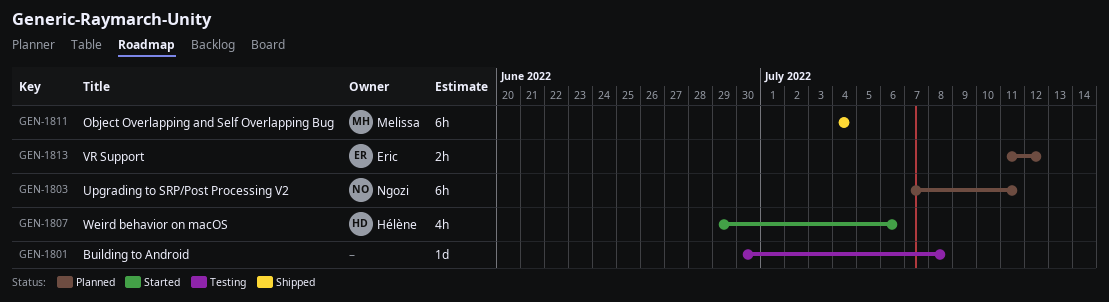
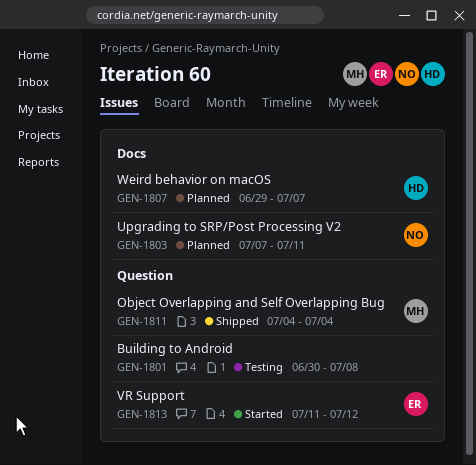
GEN-1807, status: Started -> Planned
GEN-1807, due: Jul 6 -> Jul 7
GEN-1813, status: Planned -> Started

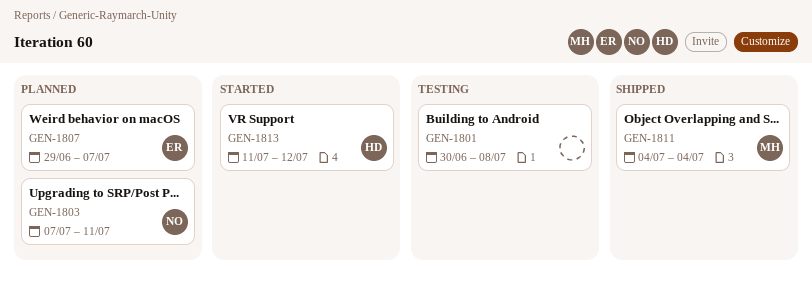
GEN-1807, owner: HD -> ER
GEN-1813, owner: ER -> HD

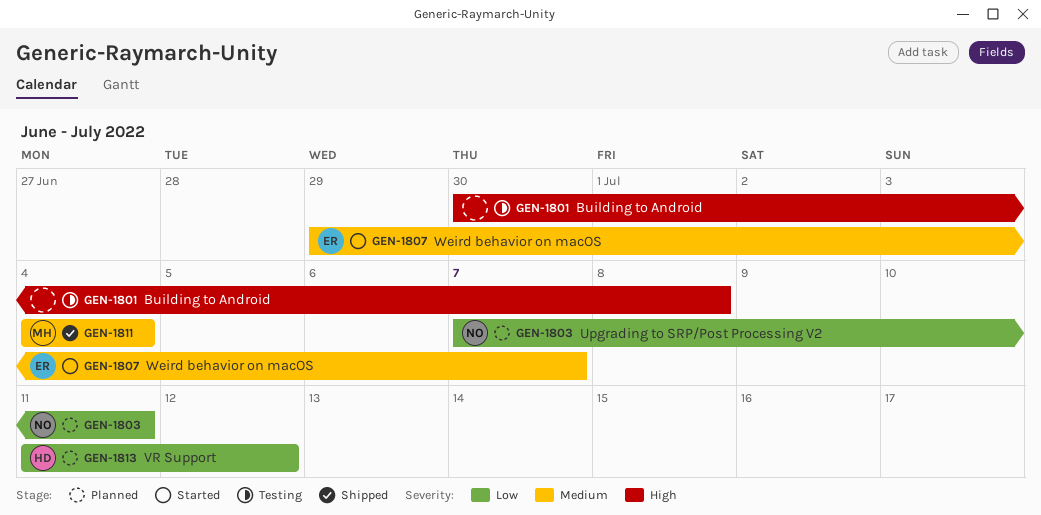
GEN-1807, status: Planned -> Started
GEN-1813, status: Started -> Planned

